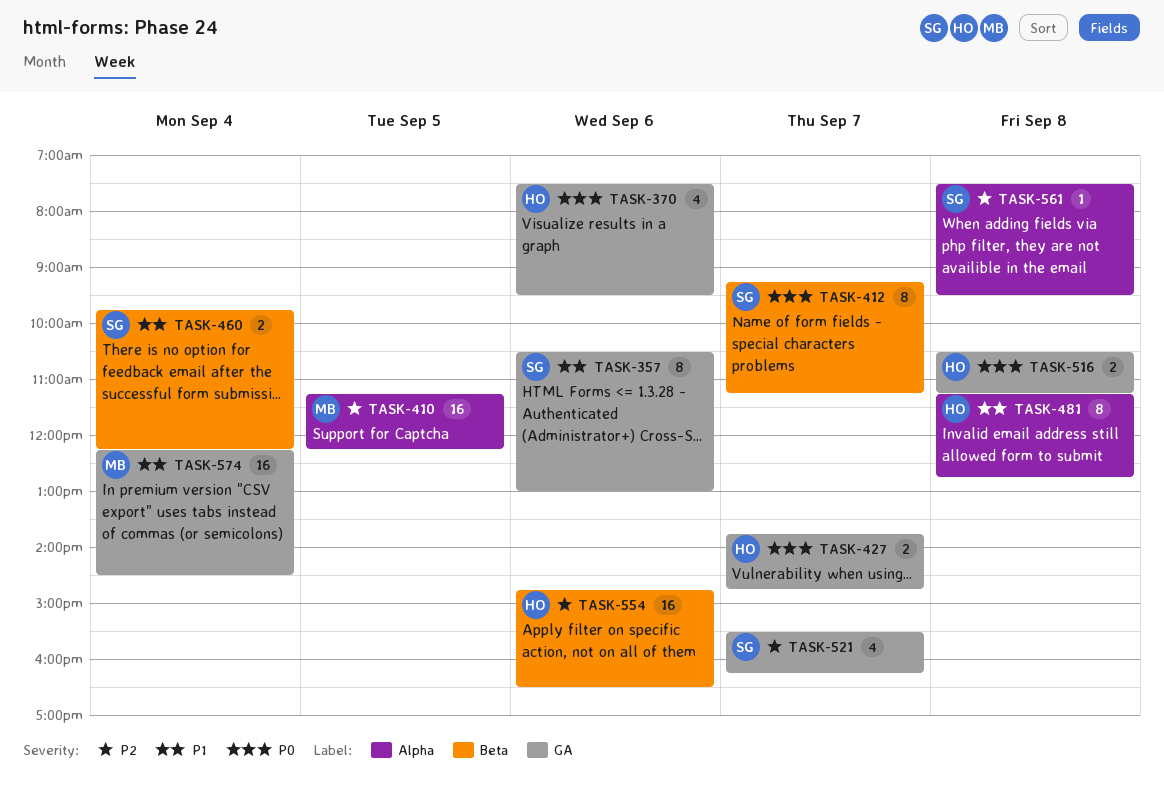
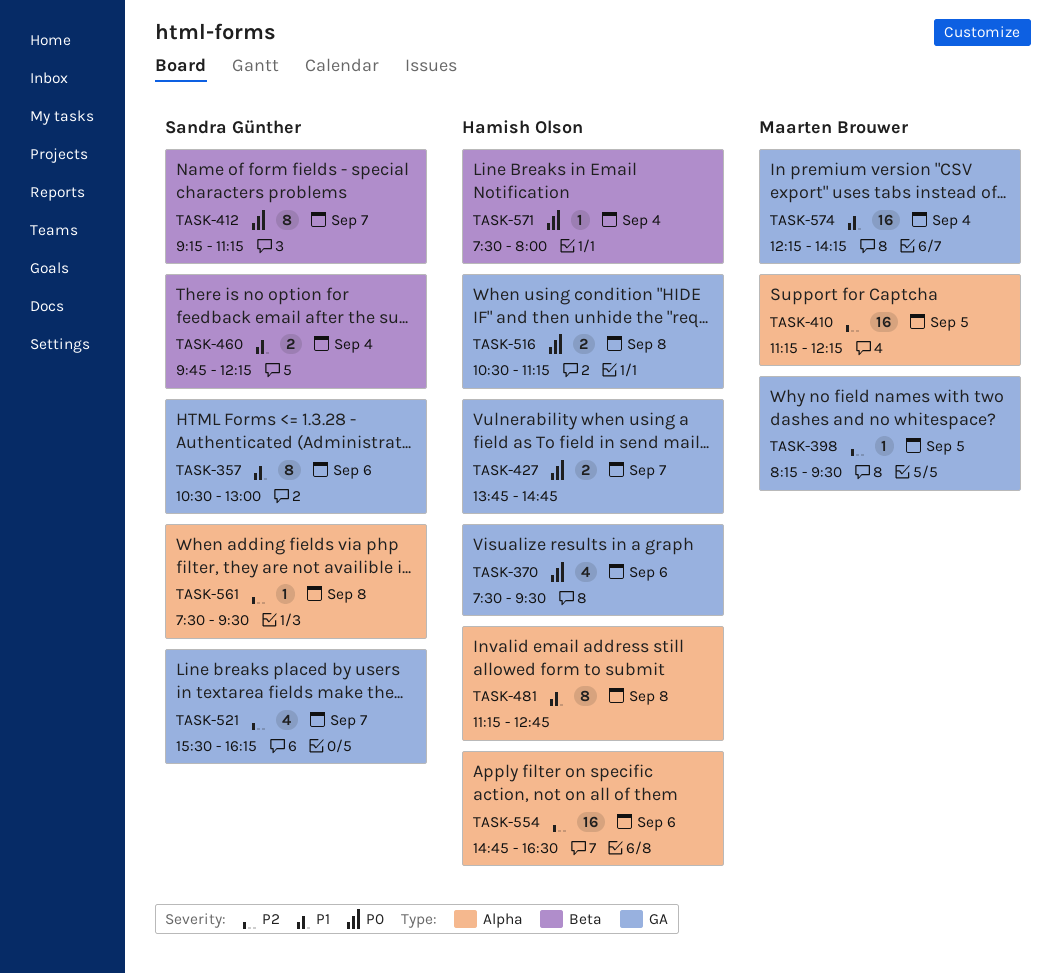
TASK-398: none -> present
TASK-554, label: Beta -> Alpha
TASK-571: none -> present
TASK-574, ends: 14:30 -> 14:15

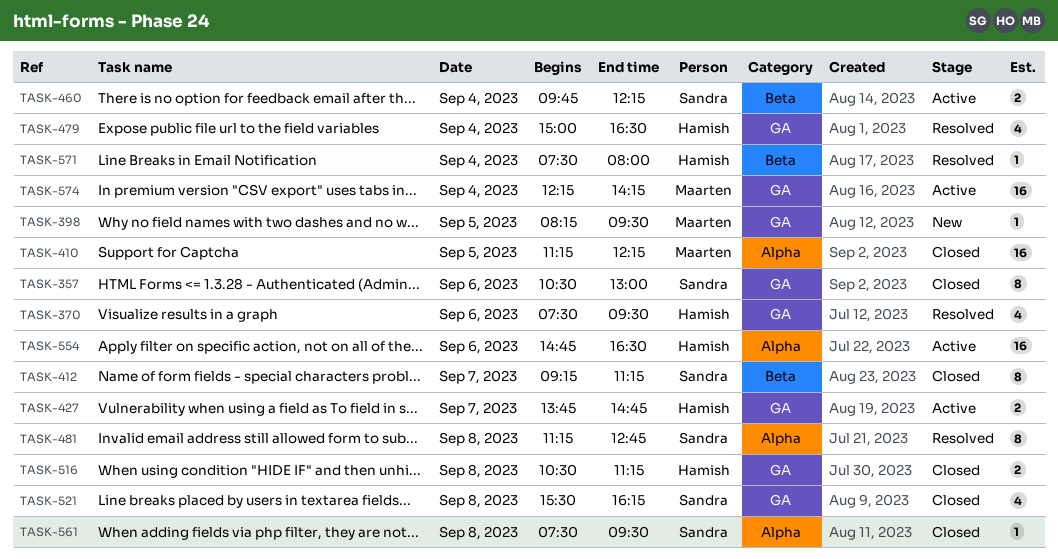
TASK-479: none -> present
TASK-481, owner: Hamish Olson -> Sandra Günther
TASK-521, day: Sep 7 -> Sep 8

